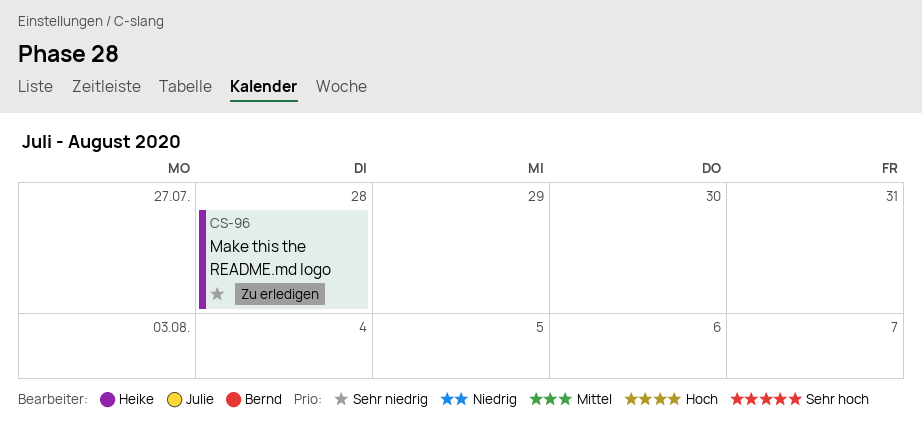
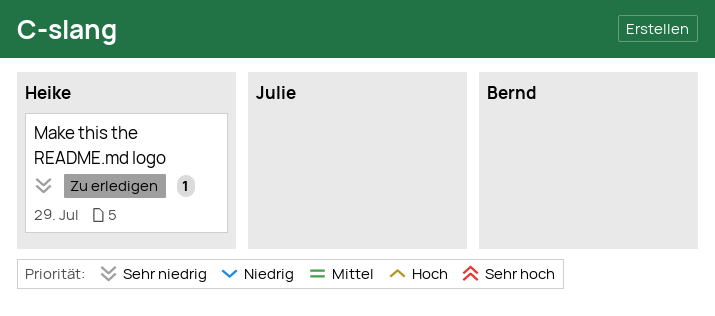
Make this the README.md logo, due: Jul 28 -> Jul 29

